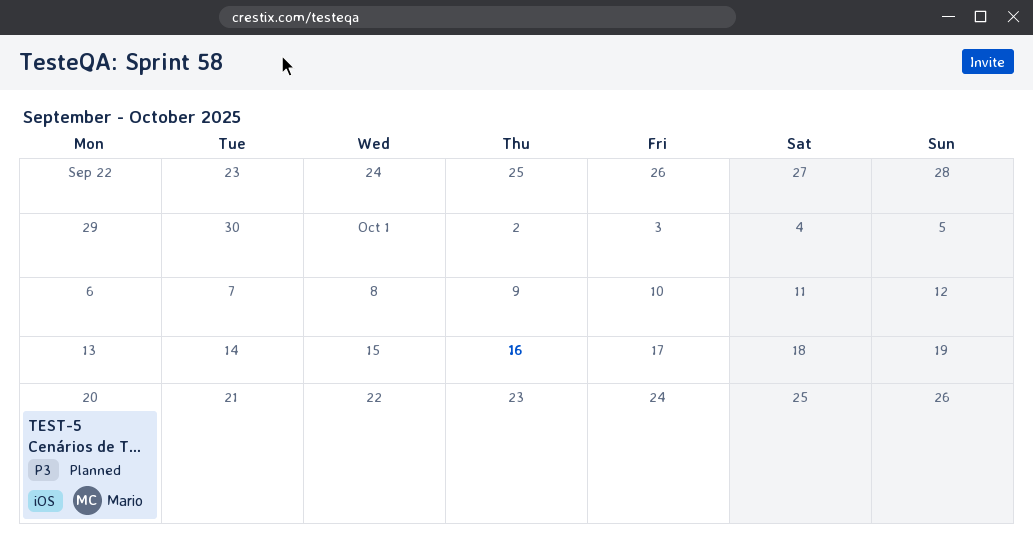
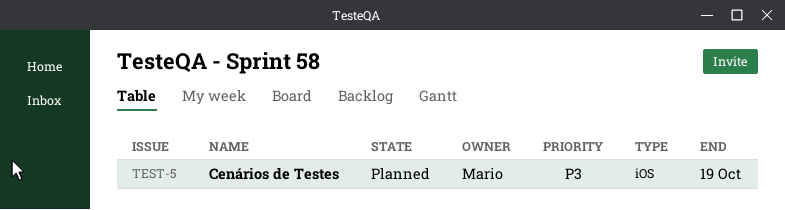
TEST-5, due: Oct 20 -> Oct 19

